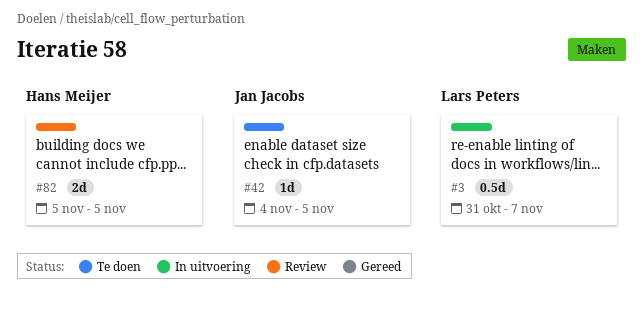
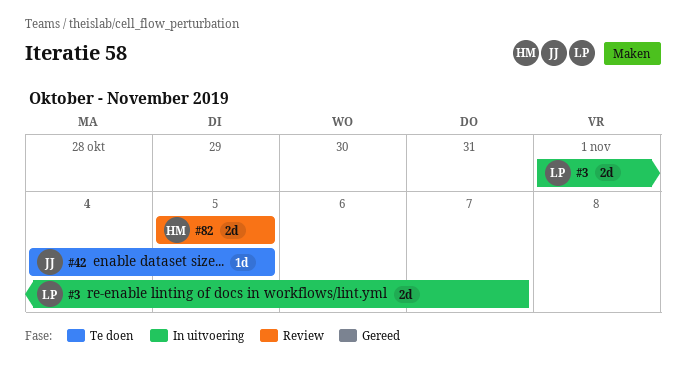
#3, estimate: 0.5d -> 2d
#3, start: Oct 31 -> Nov 1

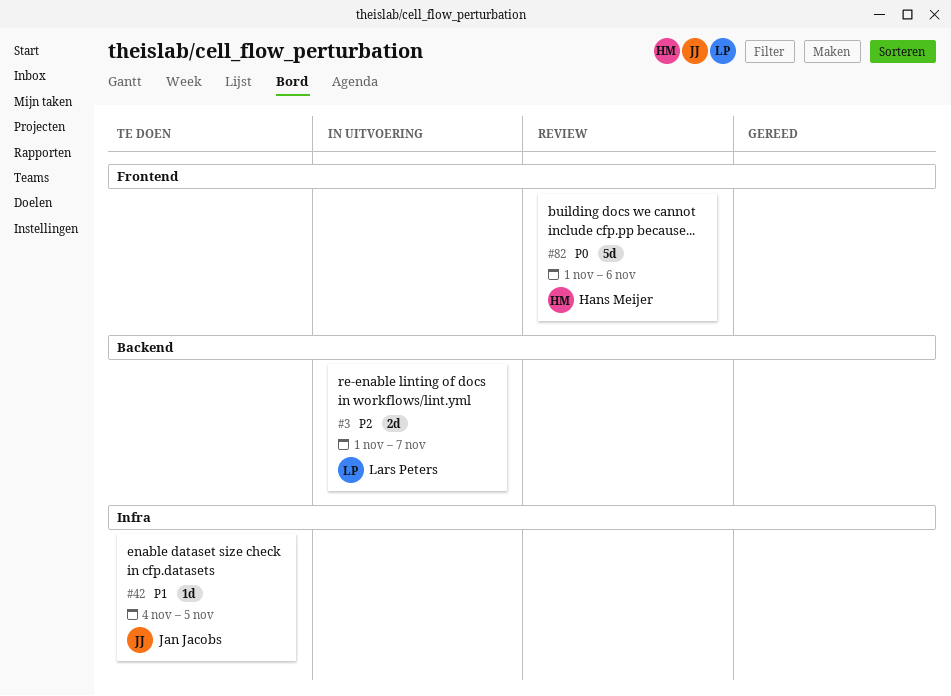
#82, estimate: 2d -> 5d
#82, start: Nov 5 -> Nov 1
#82, due: Nov 5 -> Nov 6

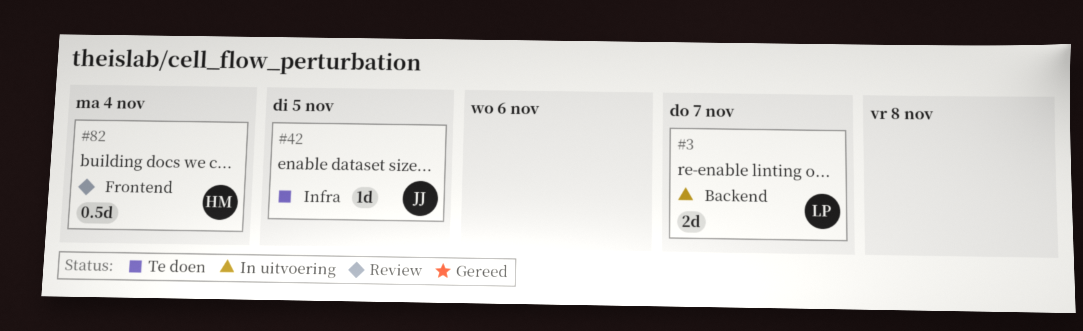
#82, estimate: 5d -> 0.5d
#82, due: Nov 6 -> Nov 4

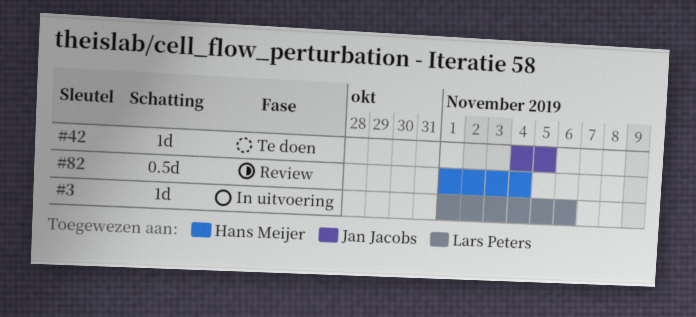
#3, estimate: 2d -> 1d
#3, due: Nov 7 -> Nov 6

